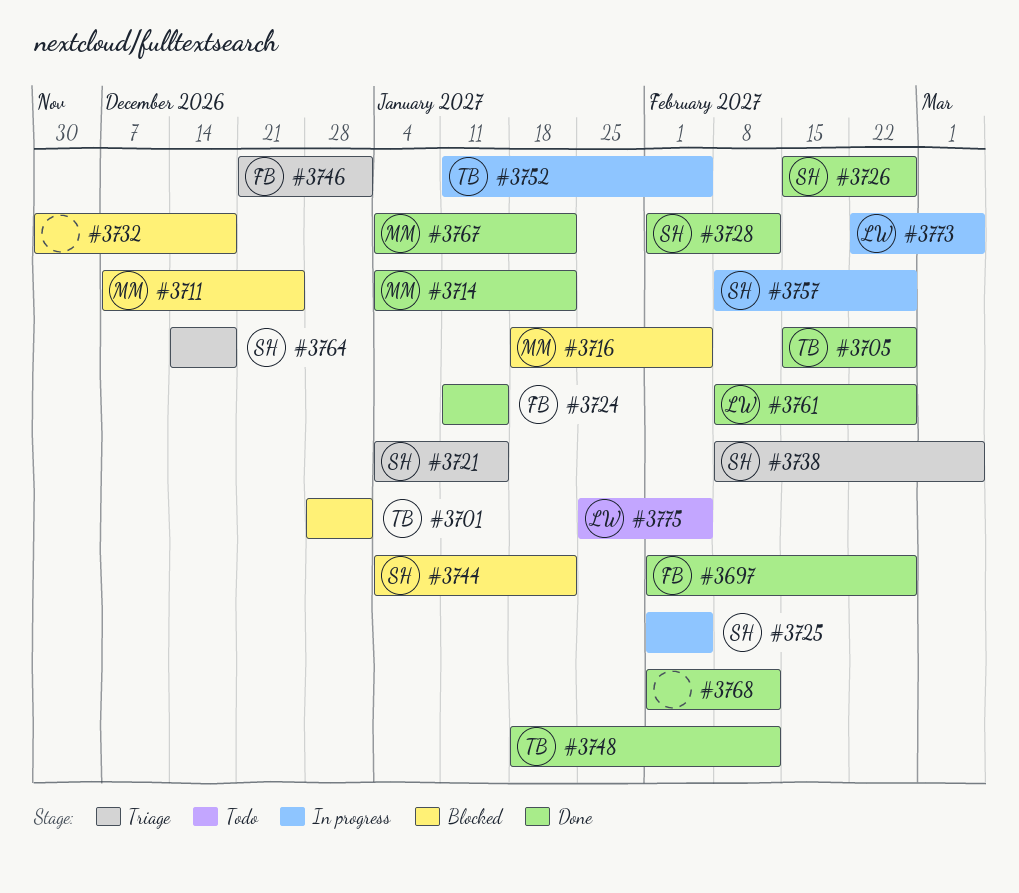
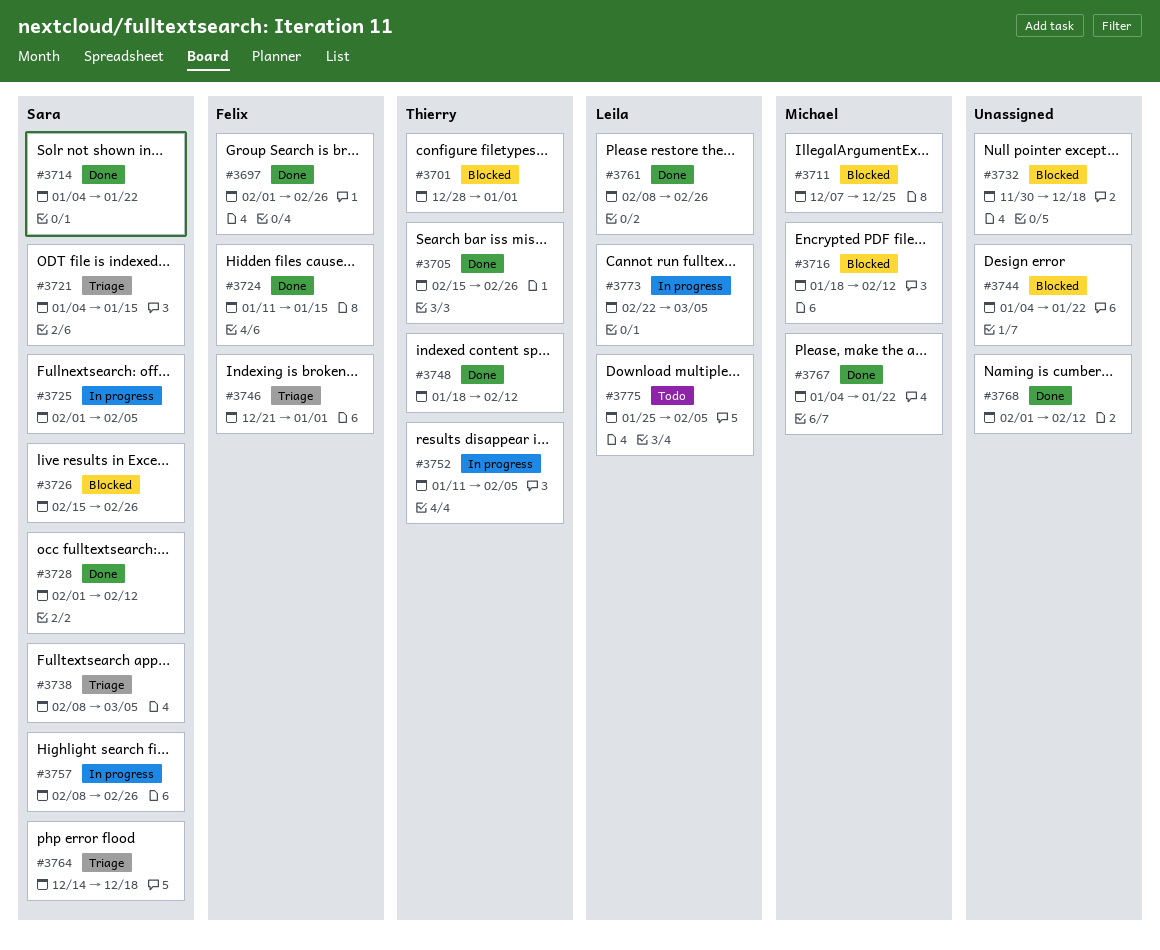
#3714, owner: Michael -> Sara
#3716, due: Feb 5 -> Feb 12
#3726, status: Done -> Blocked
#3744, owner: Sara -> none

